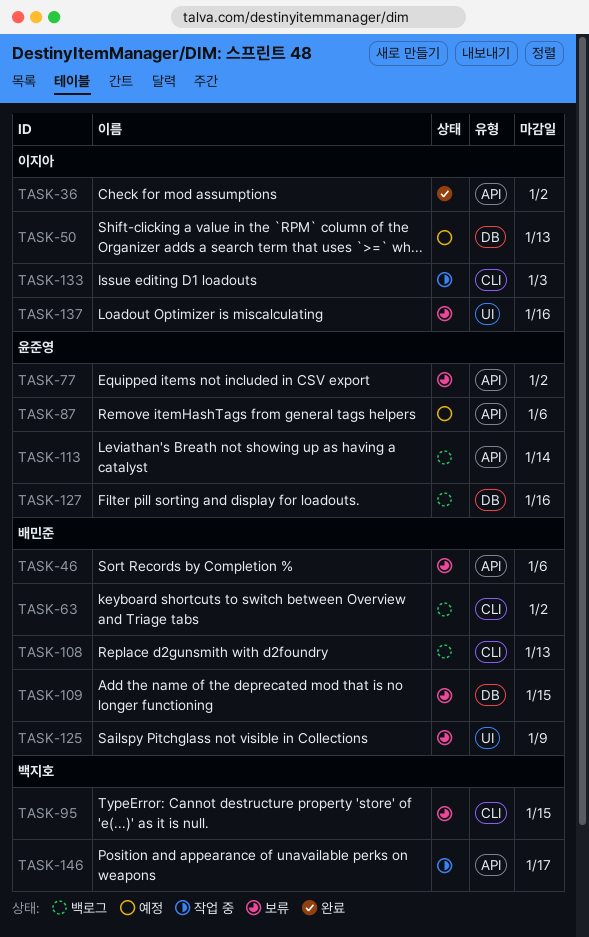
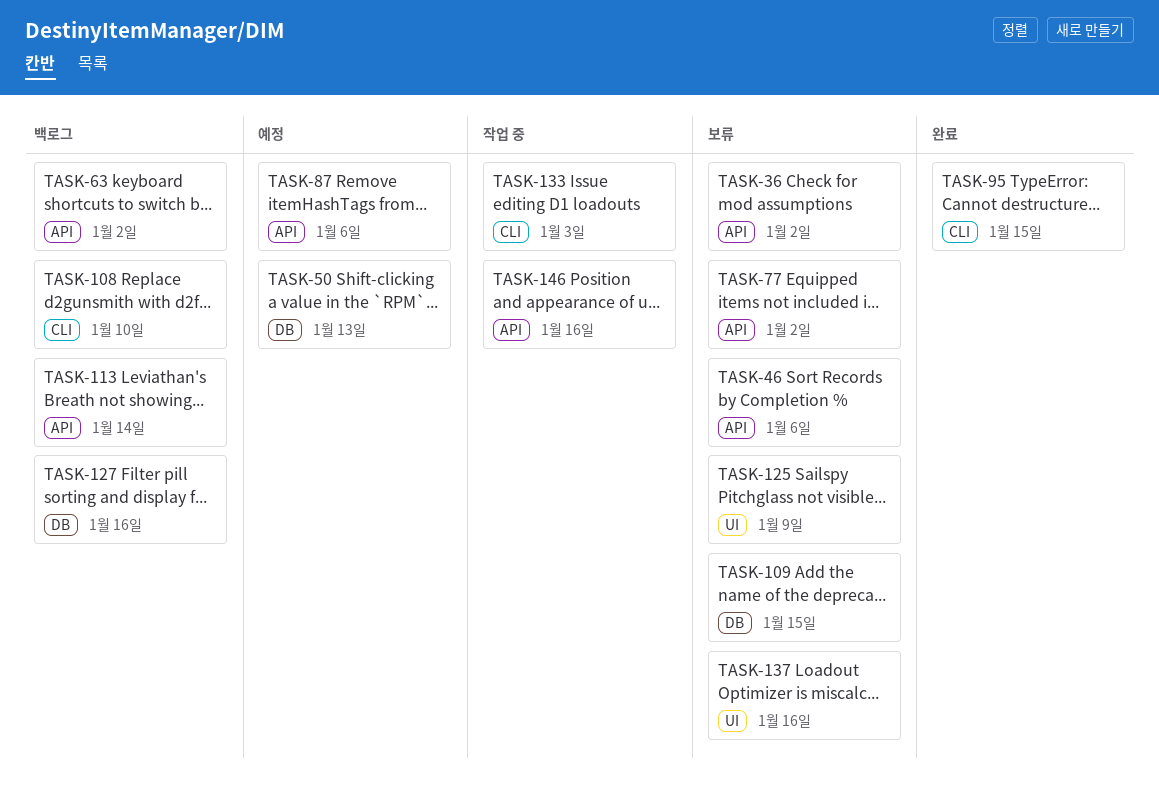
TASK-36, status: 완료 -> 보류
TASK-63, label: CLI -> API
TASK-95, status: 보류 -> 완료
TASK-108, due: Jan 13 -> Jan 10
TASK-146, due: Jan 17 -> Jan 16

